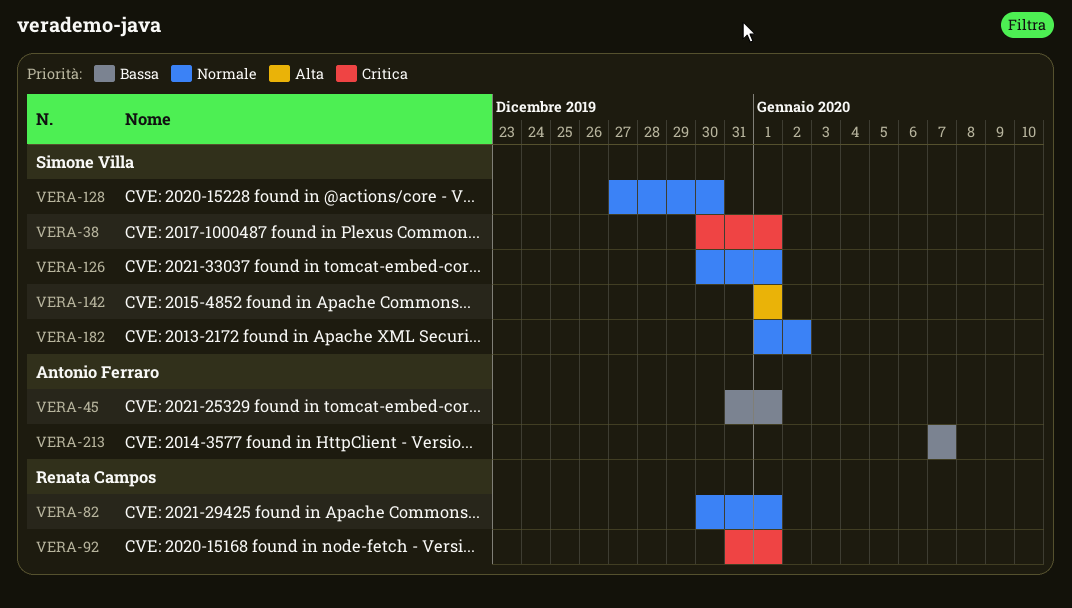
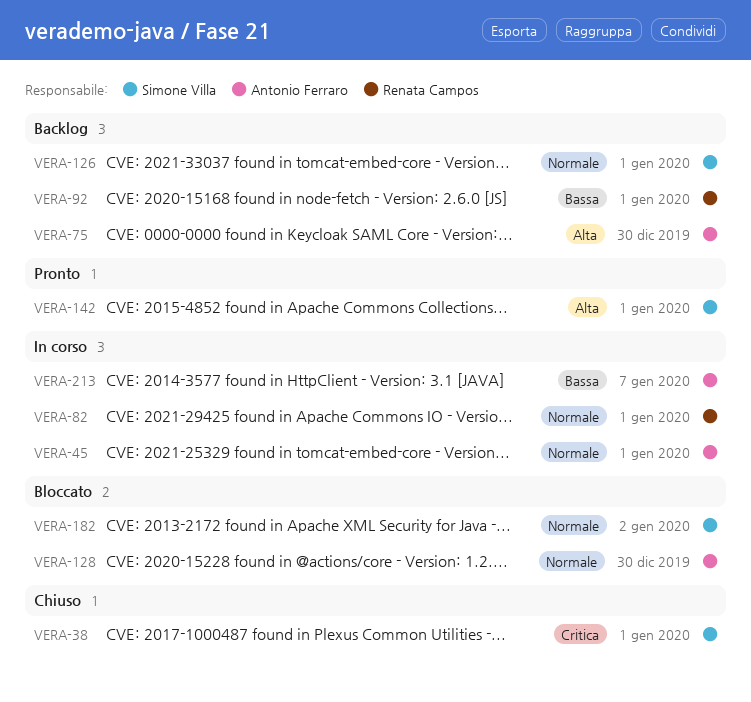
VERA-45, priority: Bassa -> Normale
VERA-75: none -> present
VERA-92, priority: Critica -> Bassa
VERA-128, owner: Simone Villa -> Antonio Ferraro

